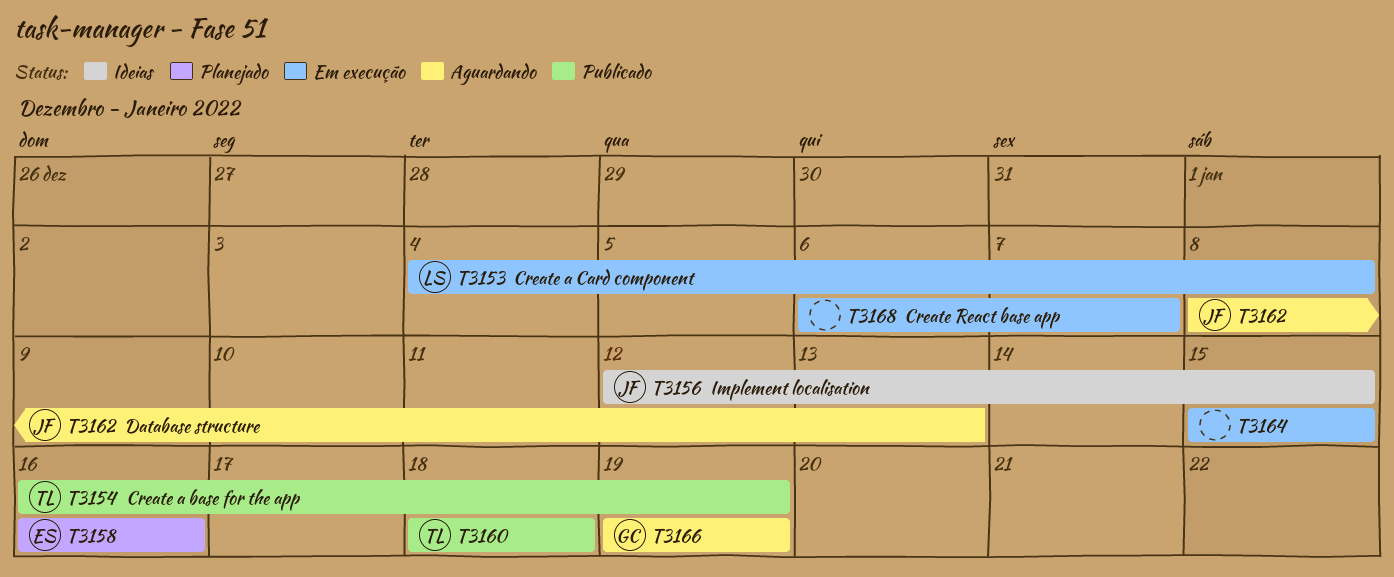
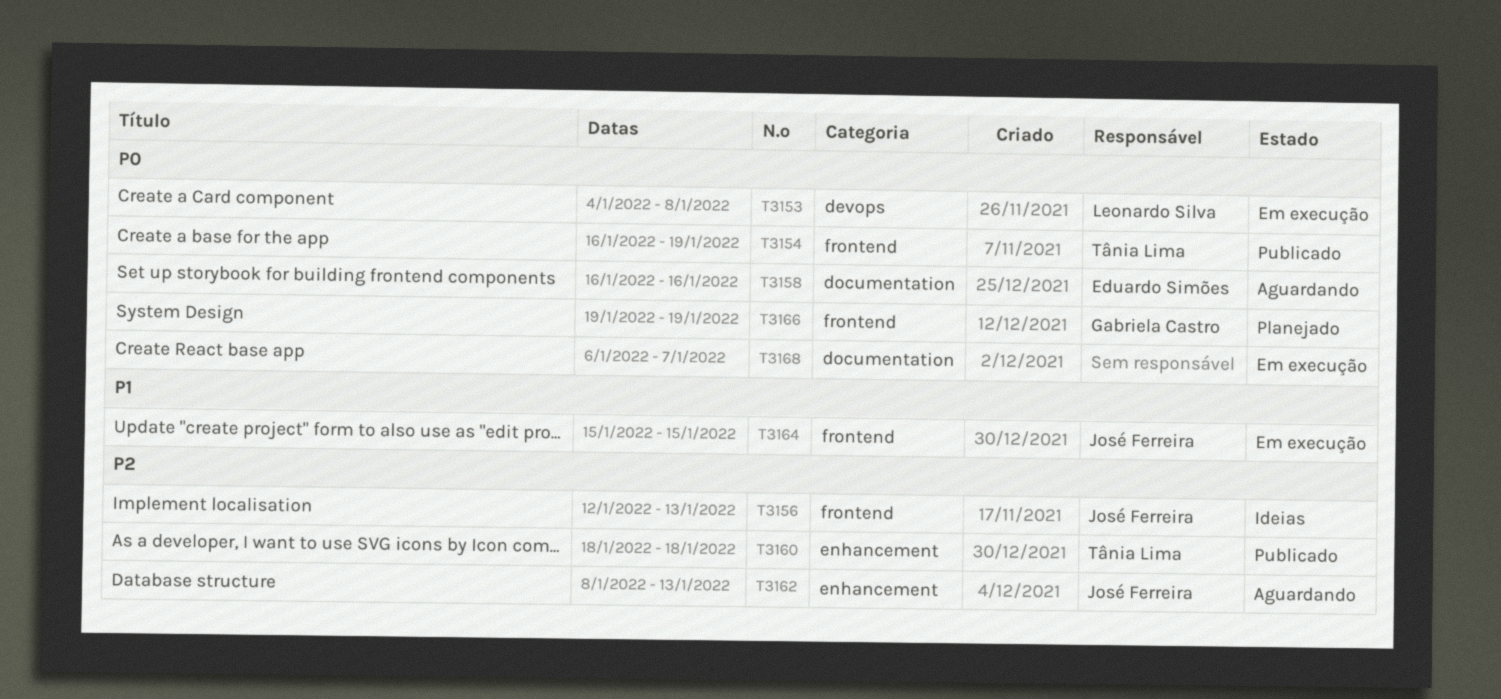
T3156, due: Jan 15 -> Jan 13
T3158, status: Planejado -> Aguardando
T3164, owner: none -> José Ferreira
T3166, status: Aguardando -> Planejado

